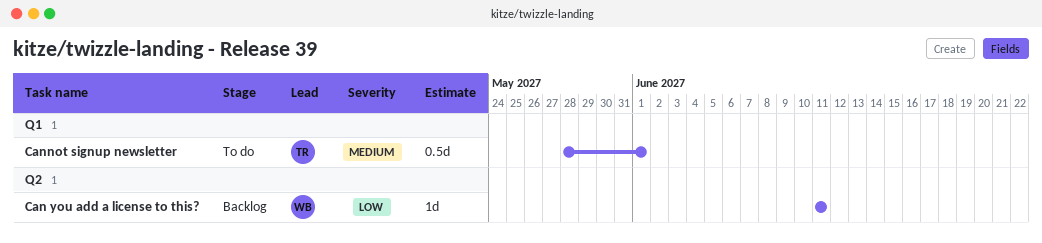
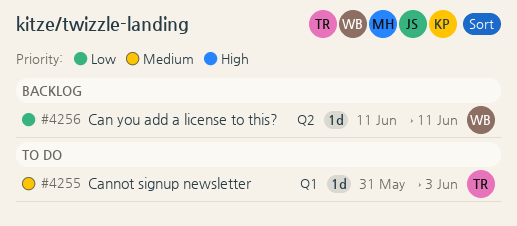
Cannot signup newsletter, estimate: 0.5d -> 1d
Cannot signup newsletter, start: May 28 -> May 31
Cannot signup newsletter, due: Jun 1 -> Jun 3

